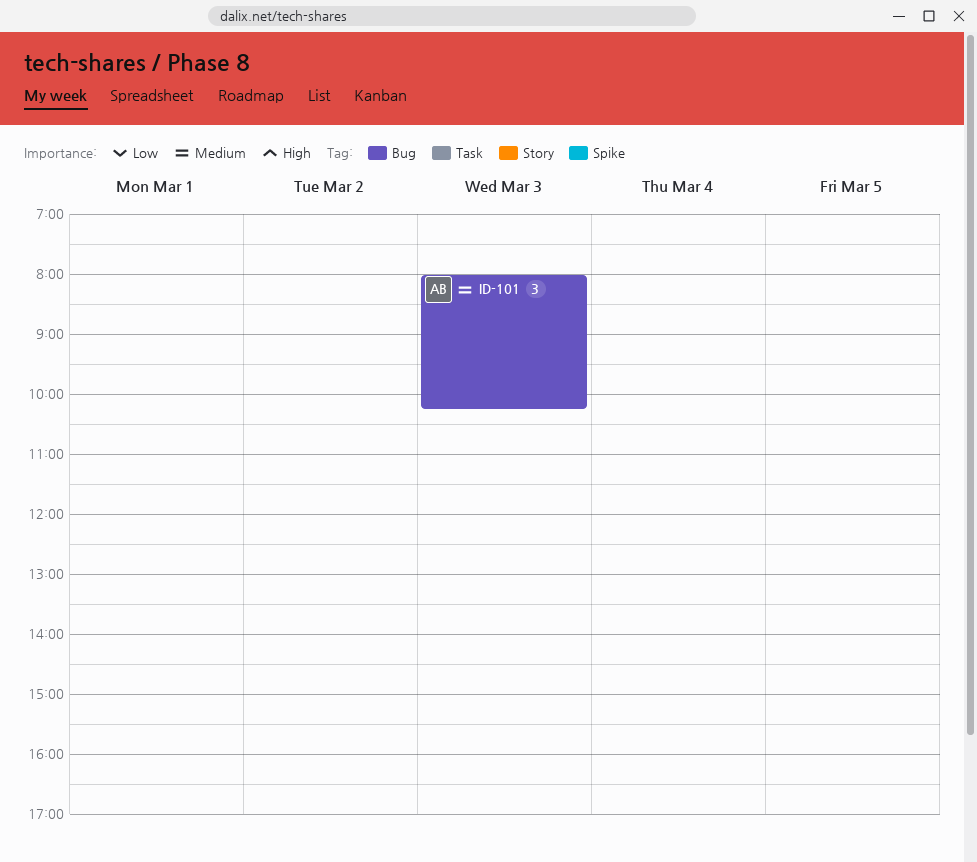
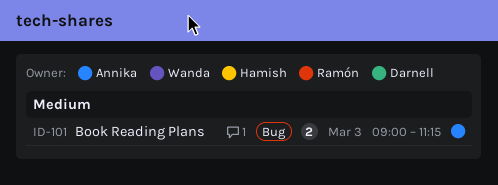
ID-101, estimate: 3 -> 2
ID-101, begins: 08:00 -> 09:00
ID-101, ends: 10:15 -> 11:15

